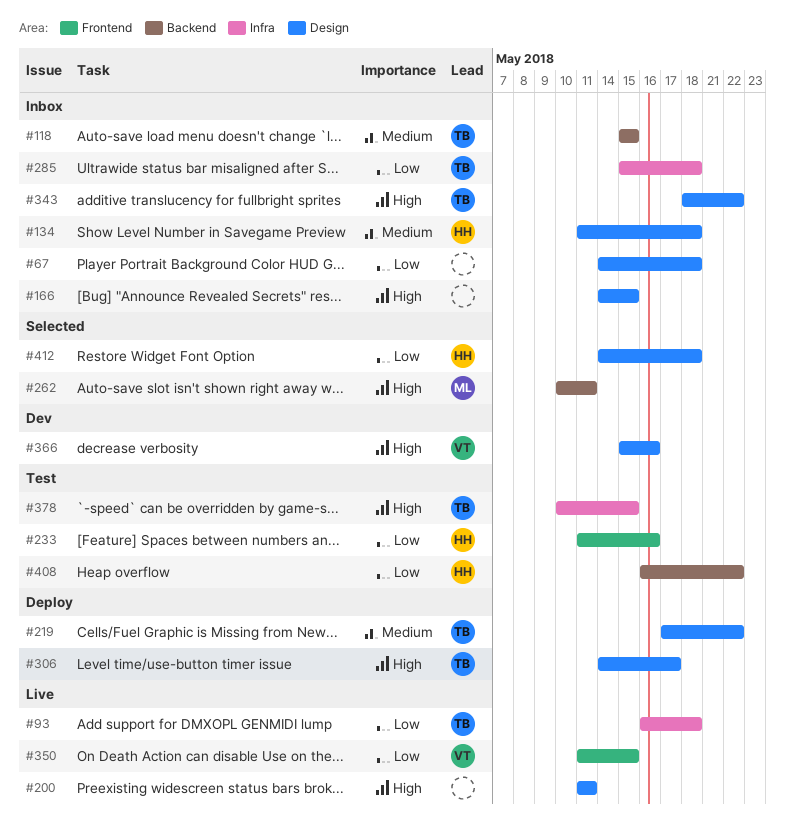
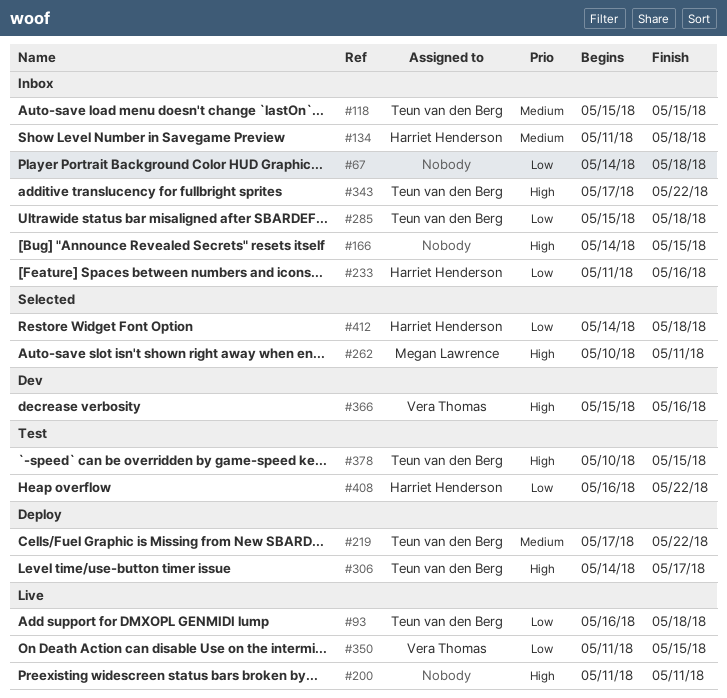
#233, status: Test -> Inbox
#343, start: May 18 -> May 17

